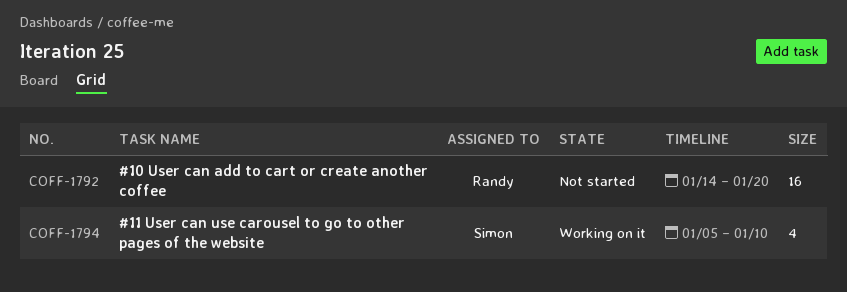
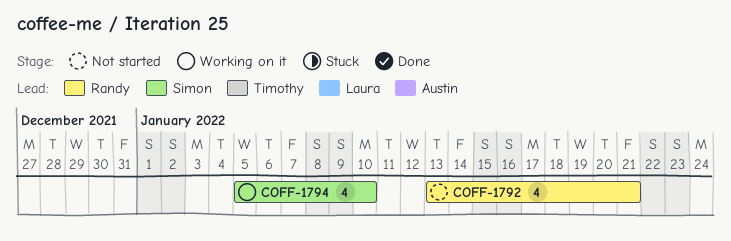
COFF-1792, estimate: 16 -> 4
COFF-1792, start: Jan 14 -> Jan 13
COFF-1792, due: Jan 20 -> Jan 21

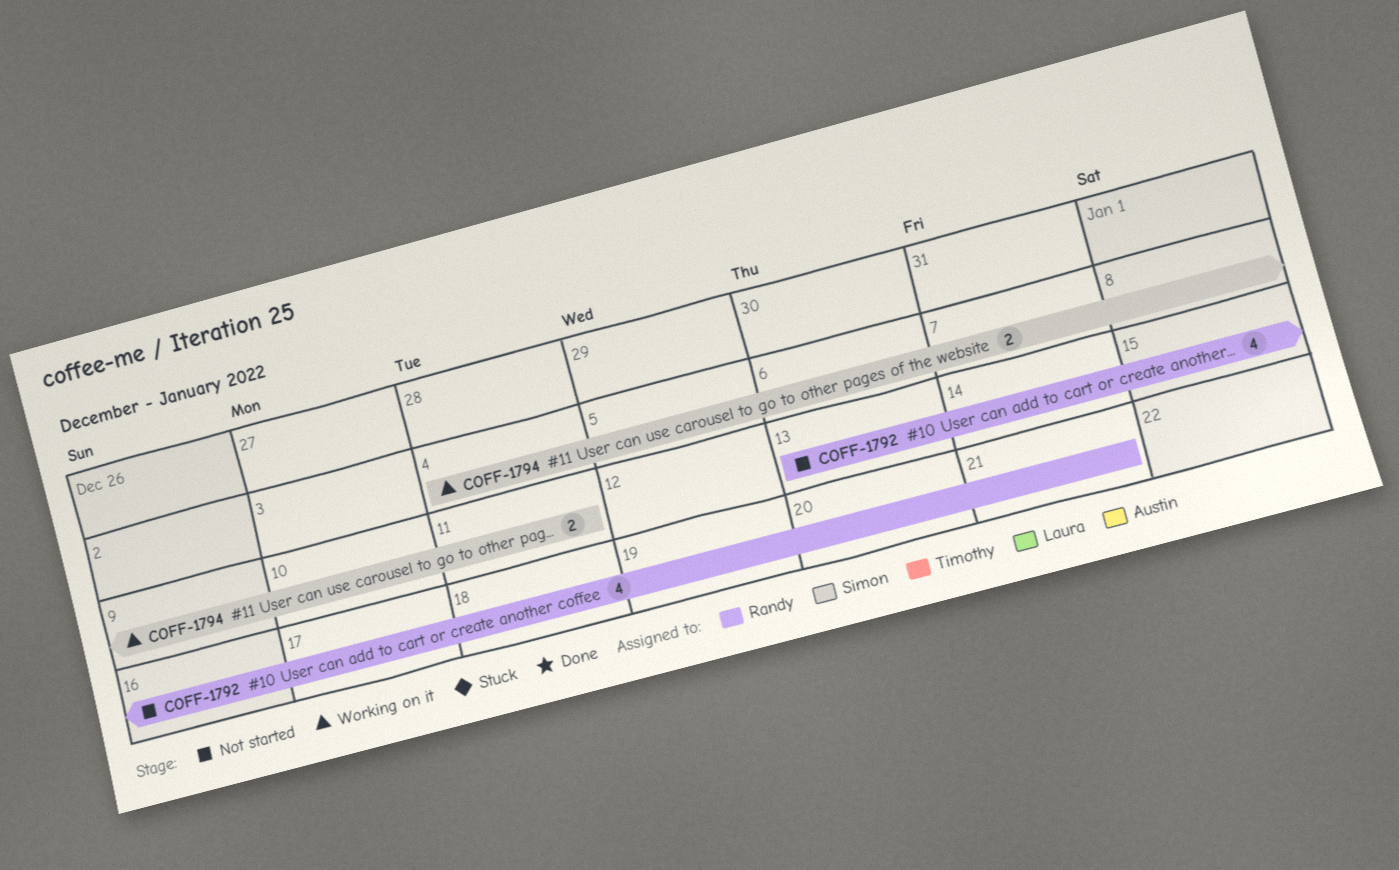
COFF-1794, estimate: 4 -> 2
COFF-1794, start: Jan 5 -> Jan 4
COFF-1794, due: Jan 10 -> Jan 11

